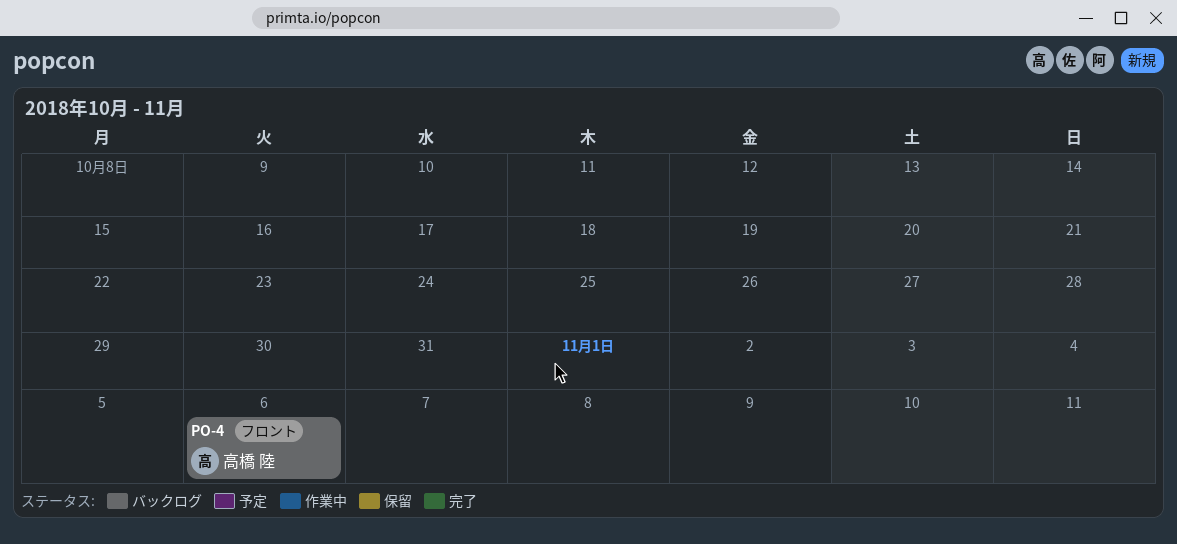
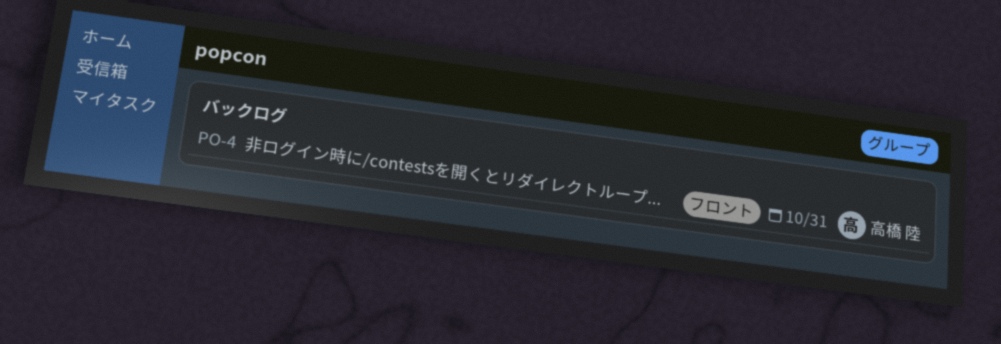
PO-4, due: Nov 6 -> Oct 31

